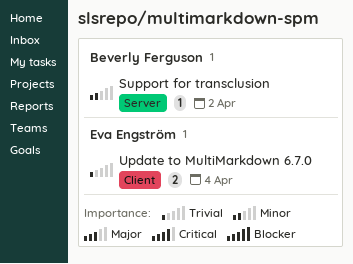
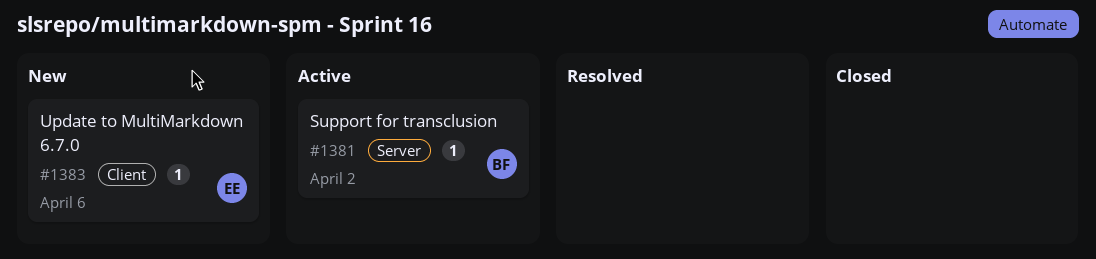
Update to MultiMarkdown 6.7.0, estimate: 2 -> 1
Update to MultiMarkdown 6.7.0, due: Apr 4 -> Apr 6

